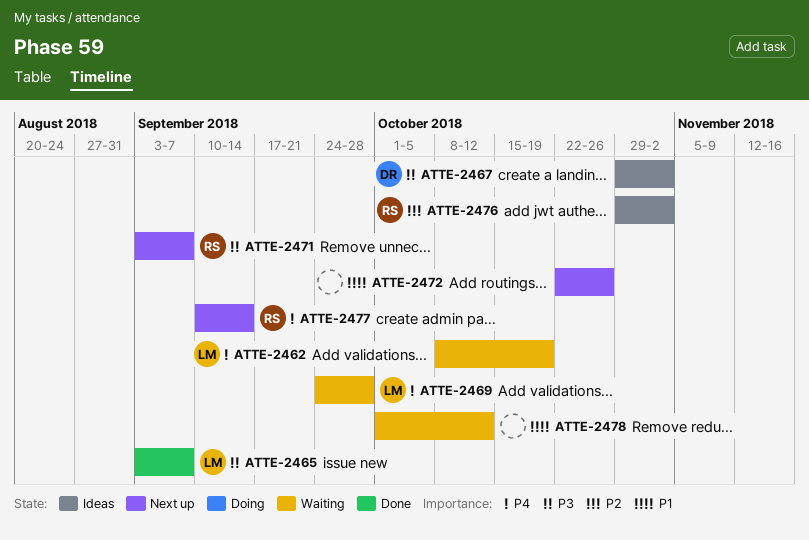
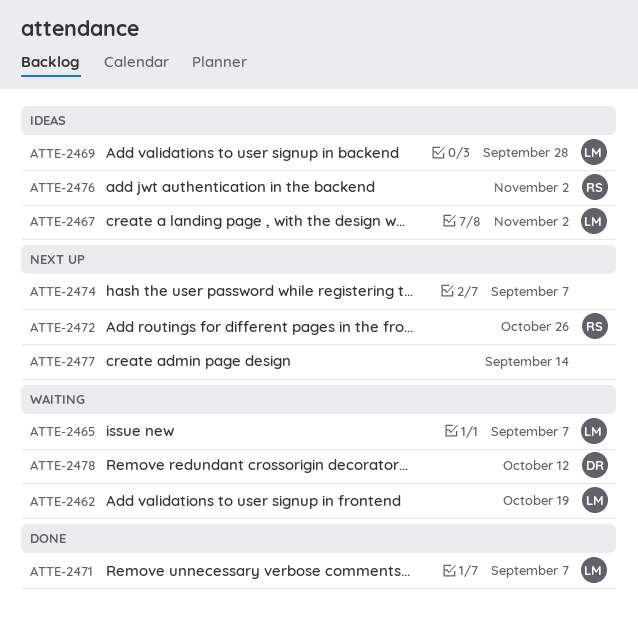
ATTE-2465, status: Done -> Waiting
ATTE-2467, owner: DR -> LM
ATTE-2469, status: Waiting -> Ideas
ATTE-2471, status: Next up -> Done
ATTE-2471, owner: RS -> LM
ATTE-2472, owner: none -> RS
ATTE-2474: none -> present
ATTE-2477, owner: RS -> none
ATTE-2478, owner: none -> DR

